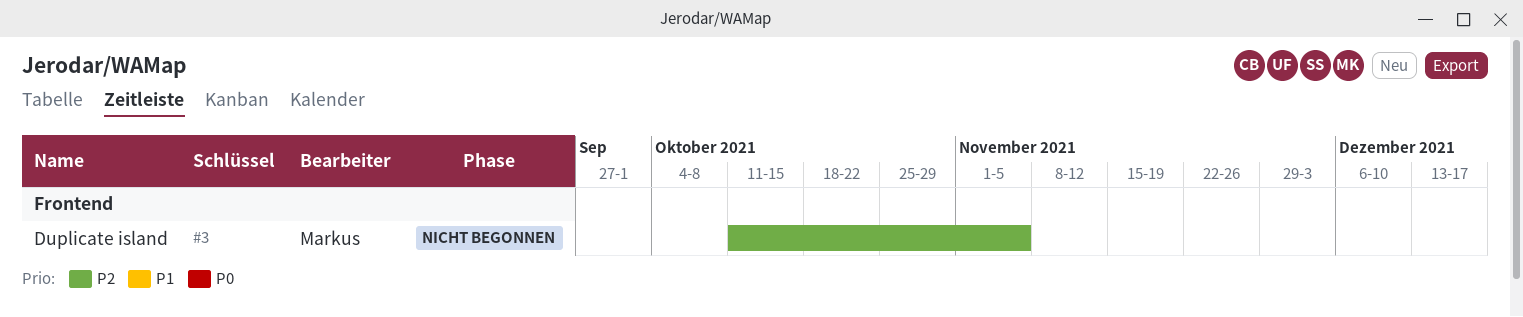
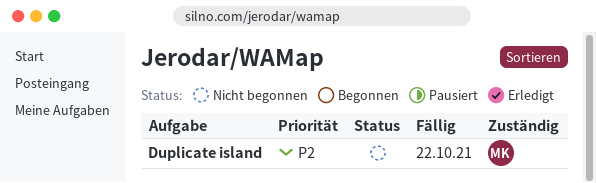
Duplicate island, due: Nov 5 -> Oct 22

